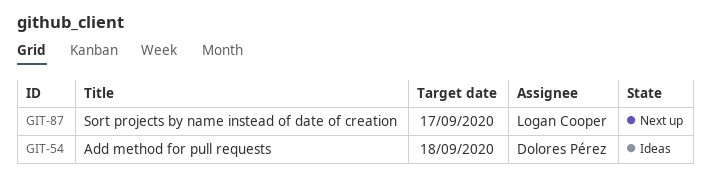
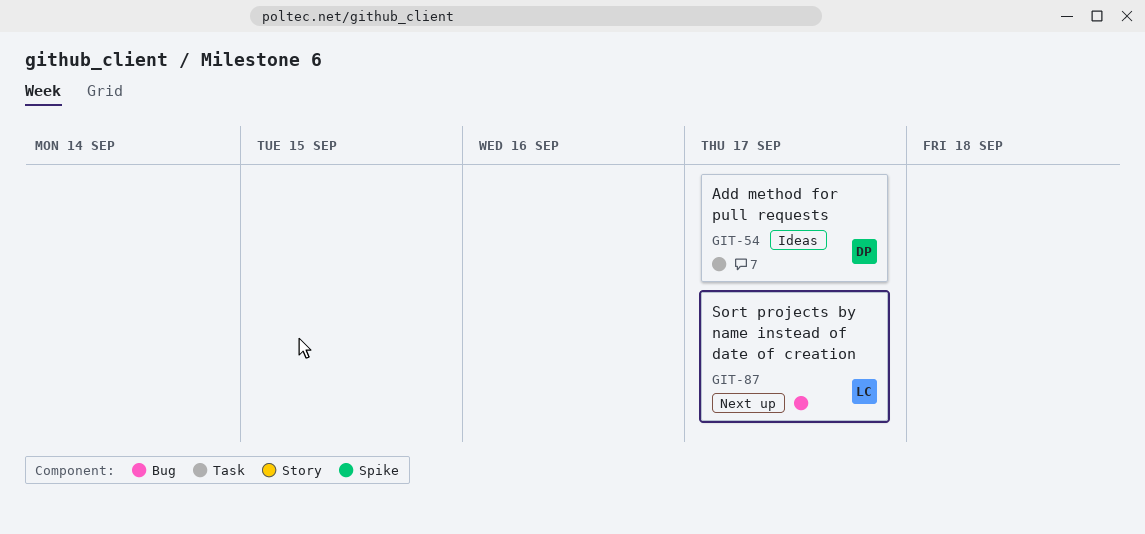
GIT-54, due: Sep 18 -> Sep 17

